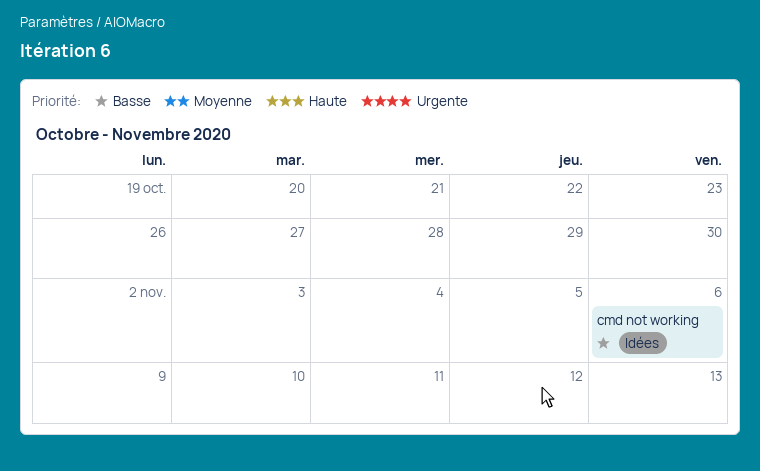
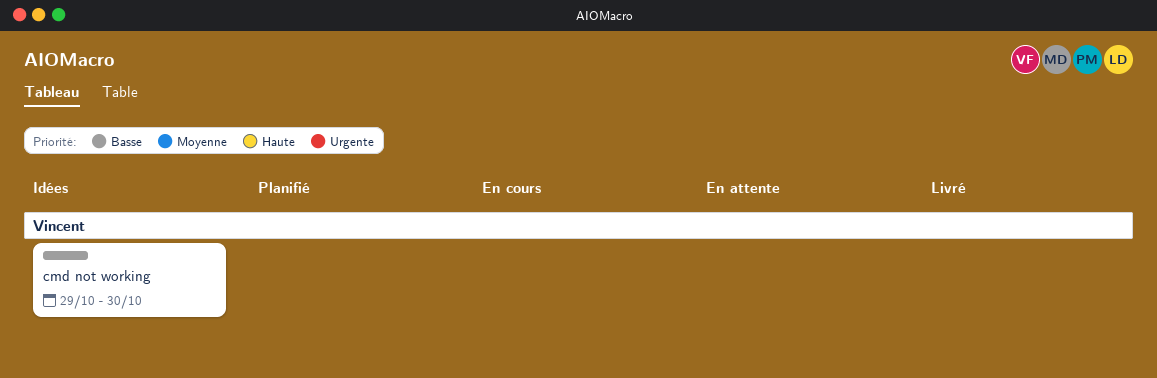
cmd not working, due: Nov 6 -> Oct 30

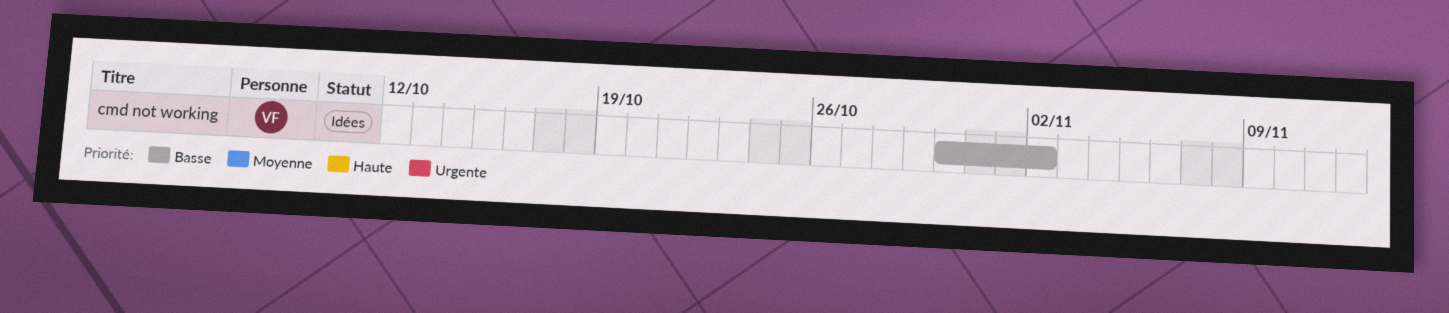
cmd not working, start: Oct 29 -> Oct 30
cmd not working, due: Oct 30 -> Nov 2

